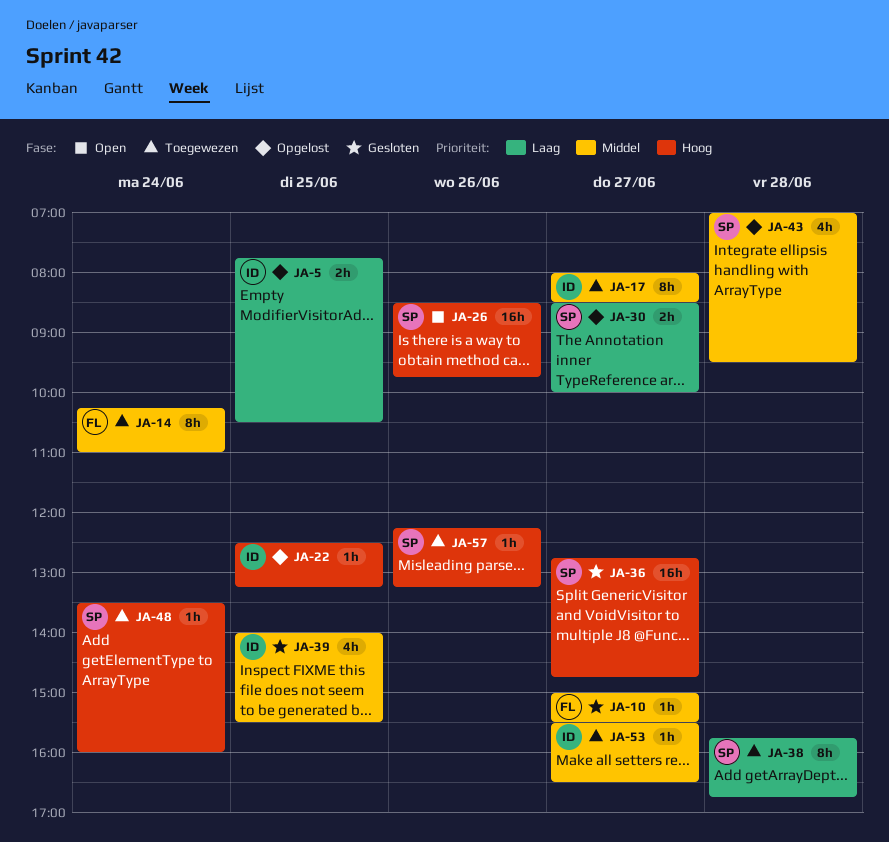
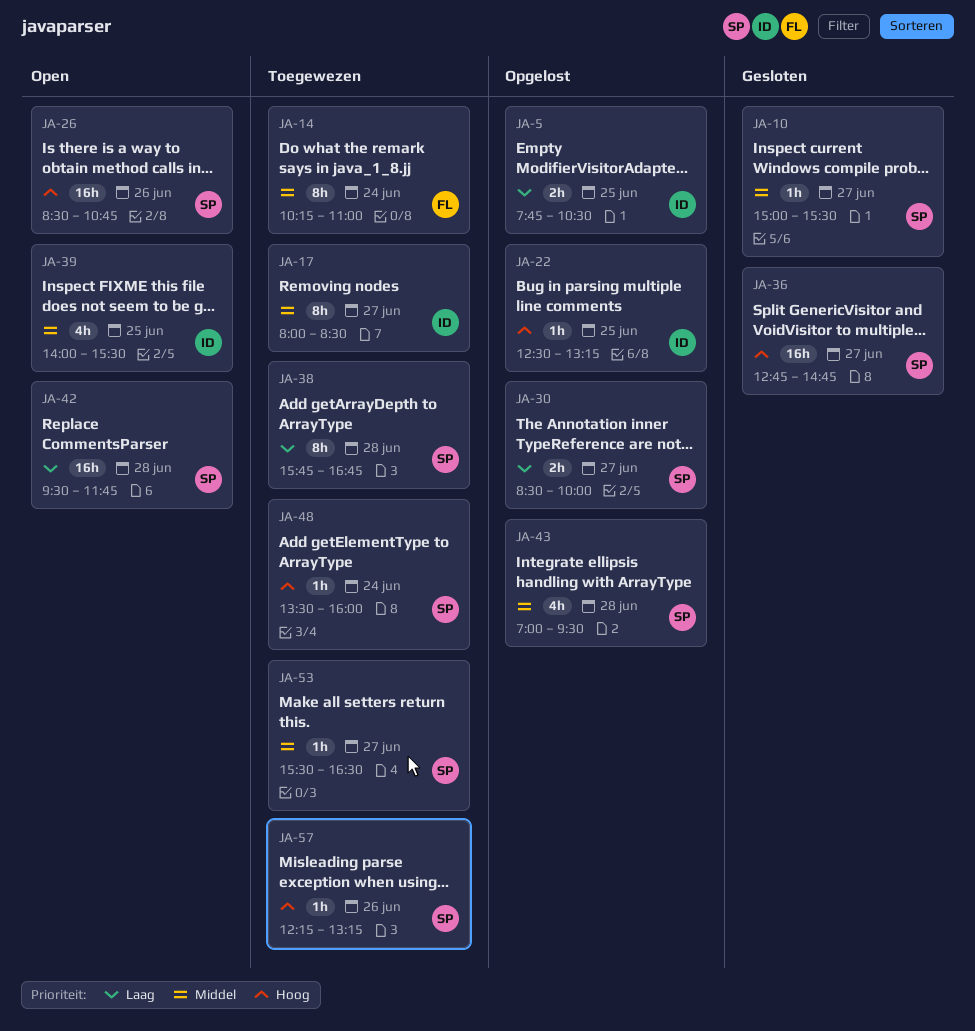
JA-10, owner: FL -> SP
JA-26, ends: 09:45 -> 10:45
JA-39, status: Gesloten -> Open
JA-42: none -> present
JA-53, owner: ID -> SP

